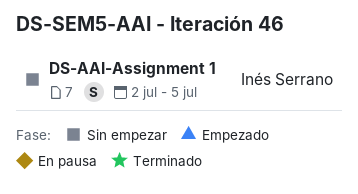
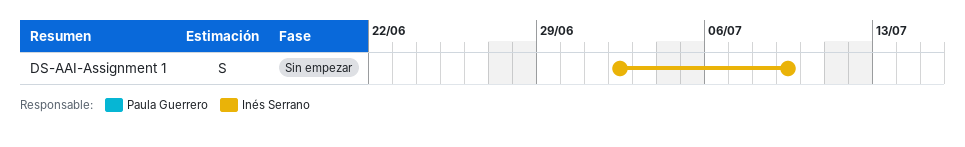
DS-AAI-Assignment 1, due: Jul 5 -> Jul 9

